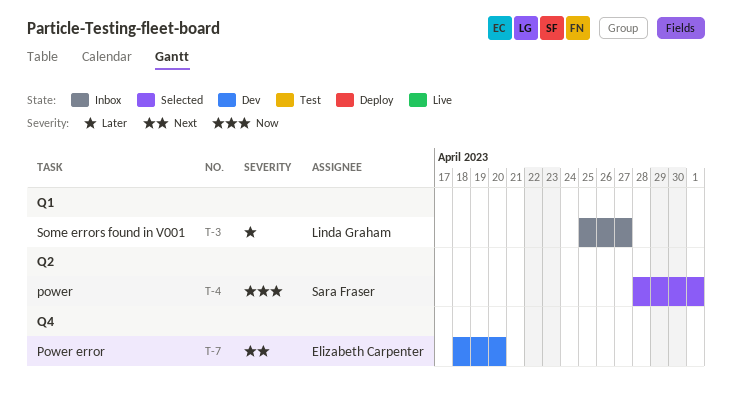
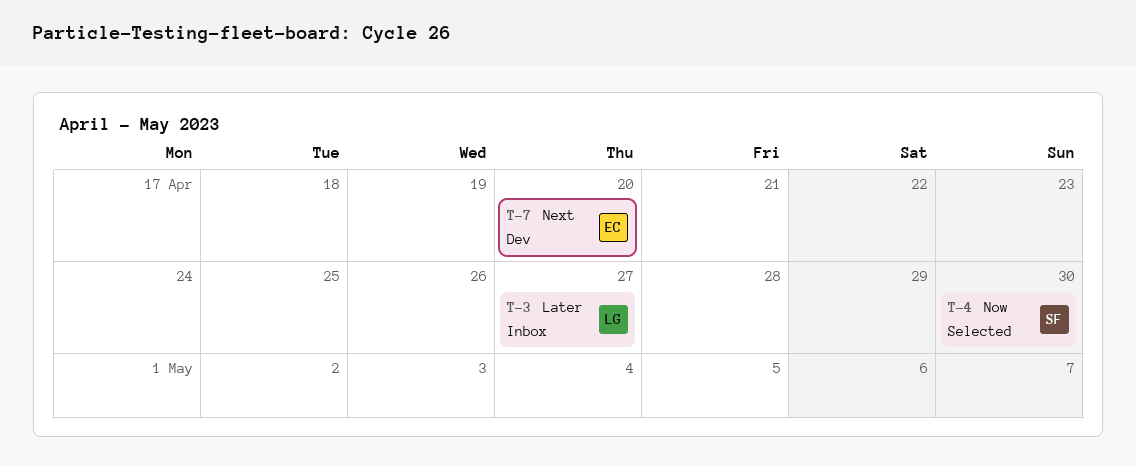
T-4, due: May 1 -> Apr 30

